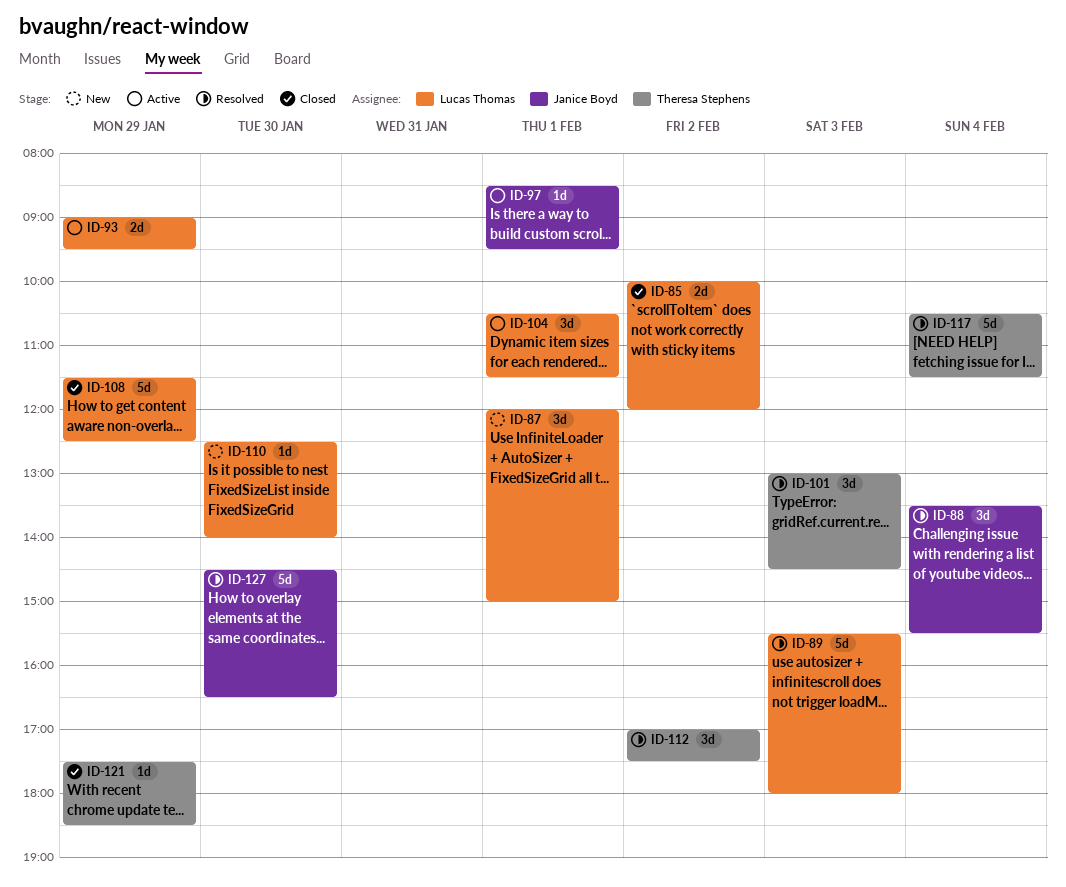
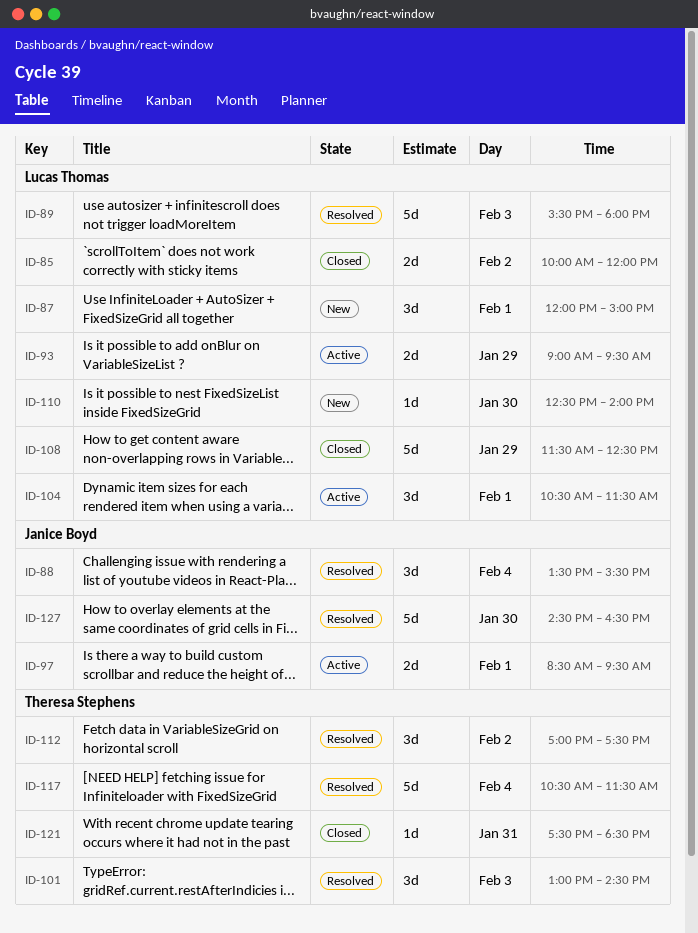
ID-97, estimate: 1d -> 2d
ID-121, day: Jan 29 -> Jan 31

